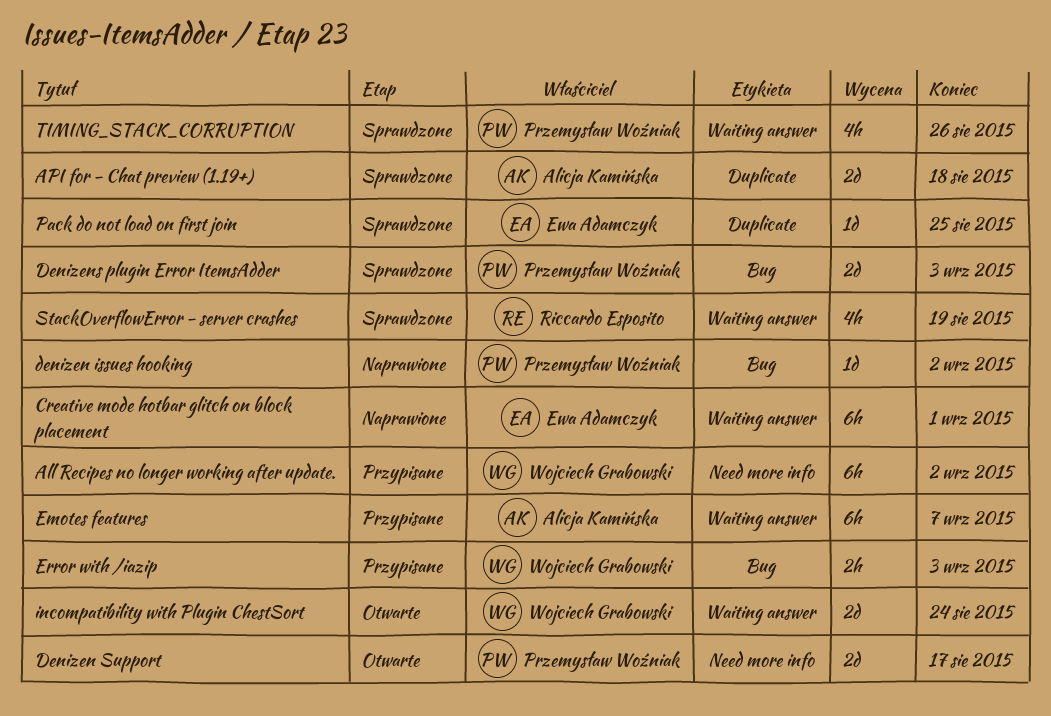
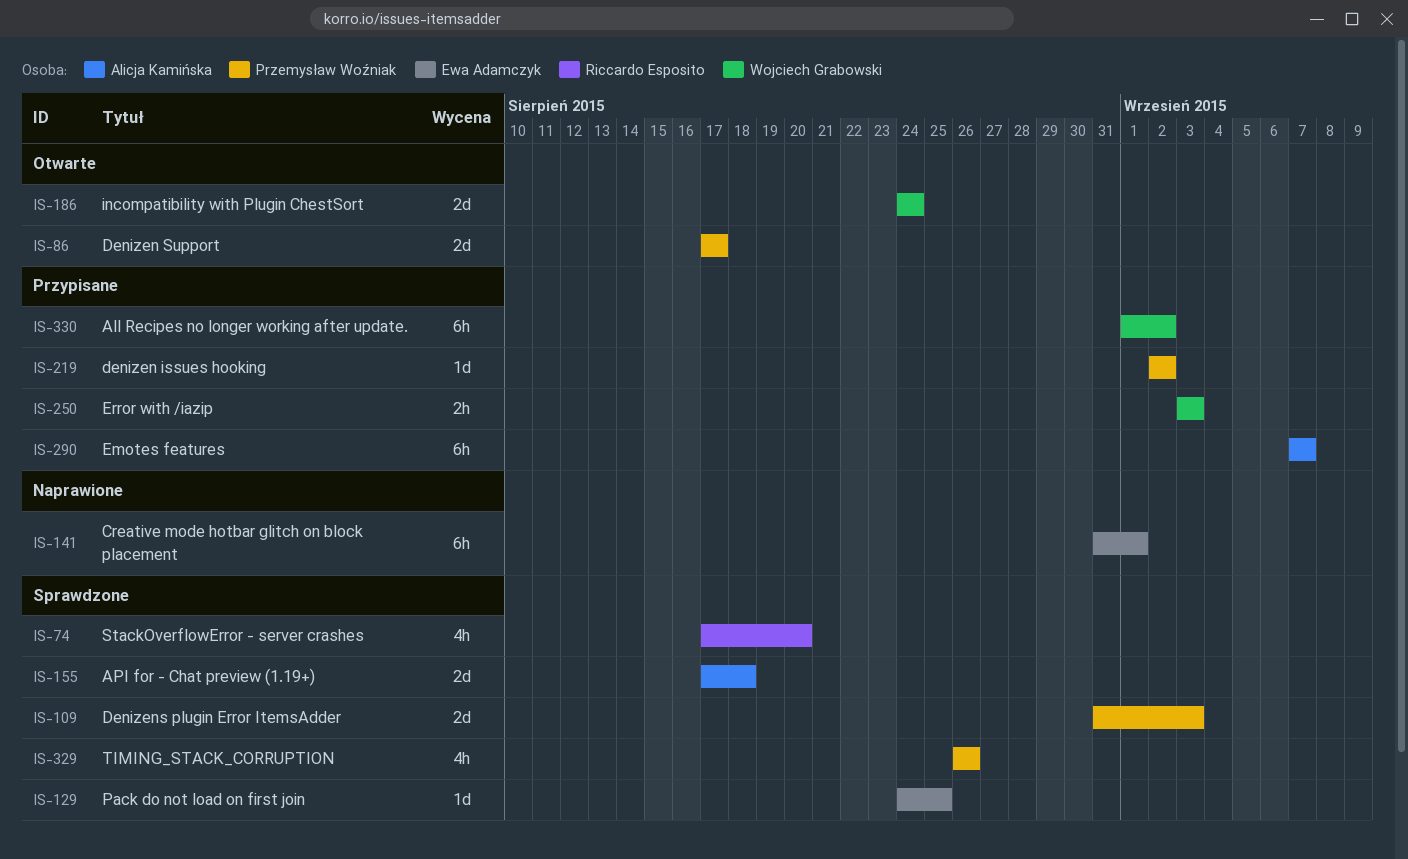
denizen issues hooking, status: Naprawione -> Przypisane
StackOverflowError - server crashes, due: Aug 19 -> Aug 20

